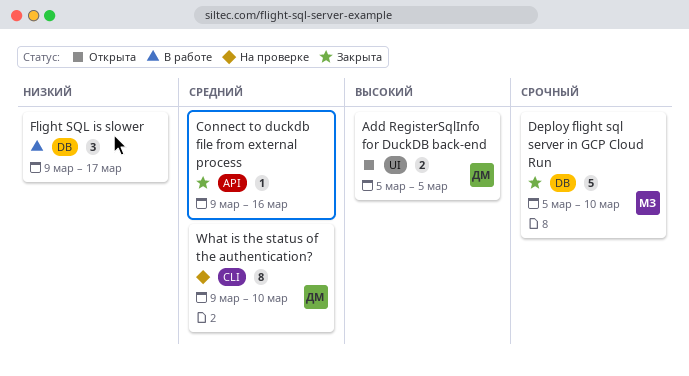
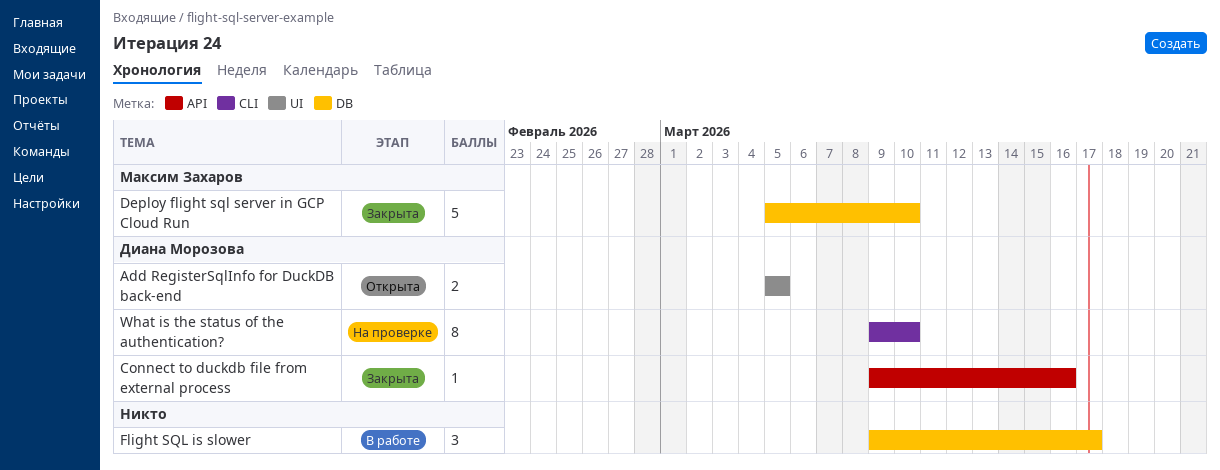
Connect to duckdb file from external process, owner: none -> Диана Морозова

